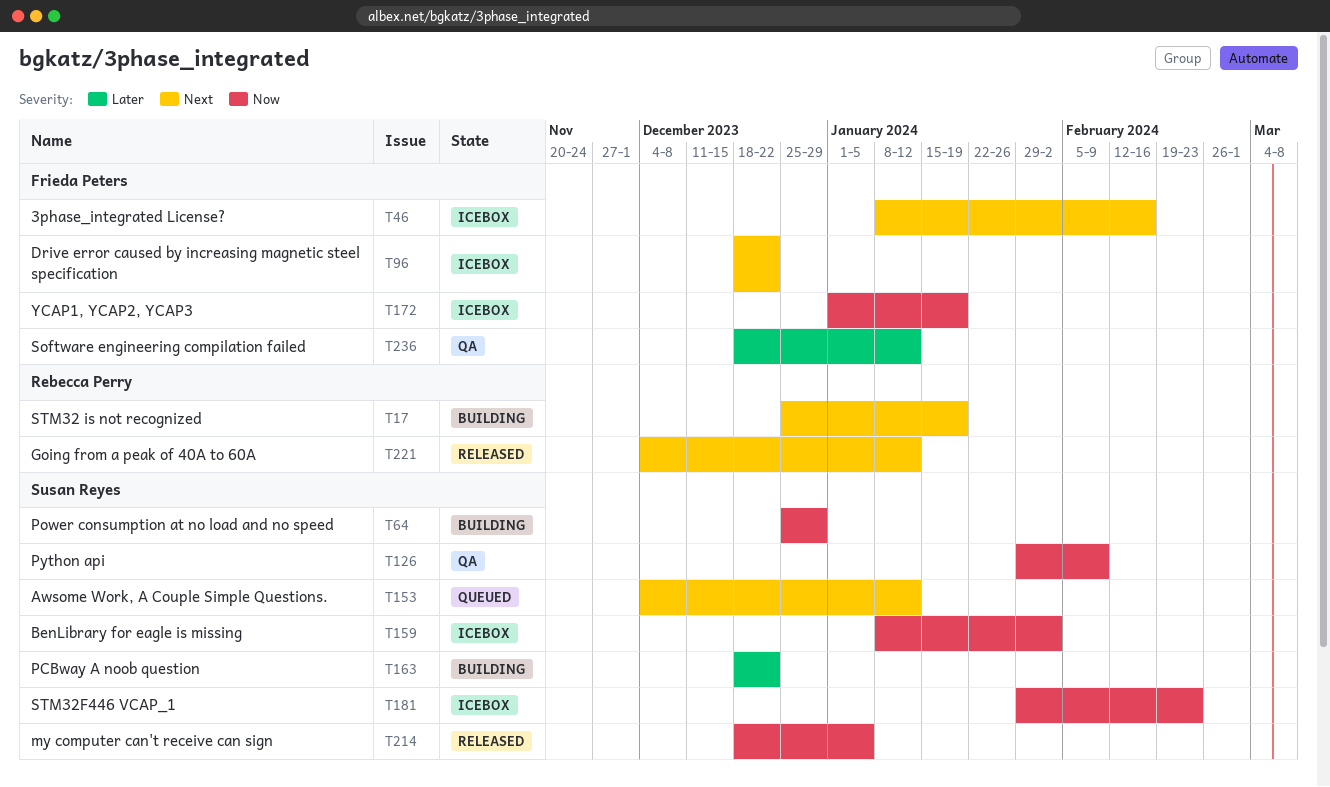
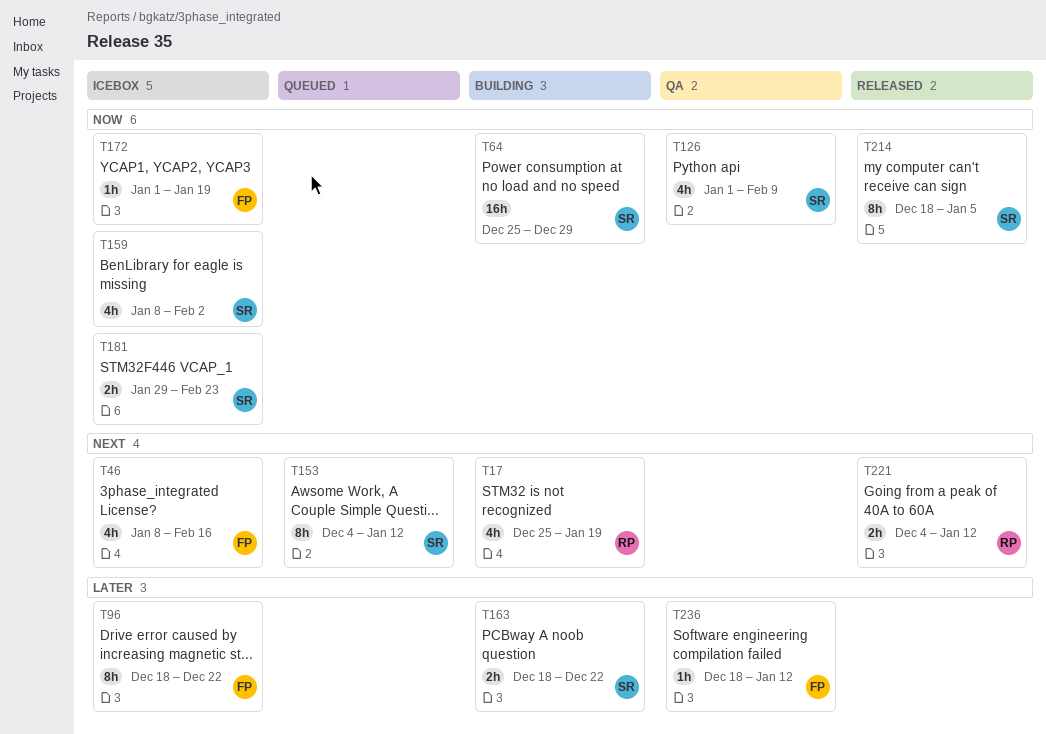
T96, priority: Next -> Later
T126, start: Jan 29 -> Jan 1

